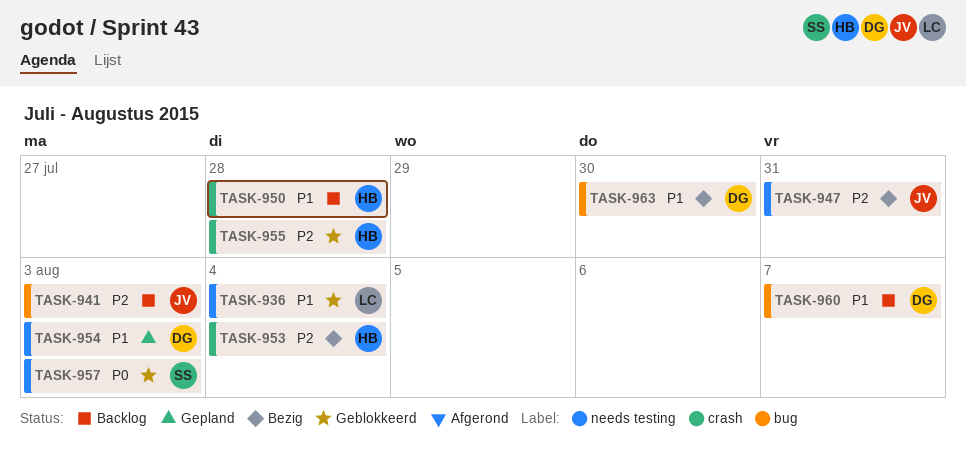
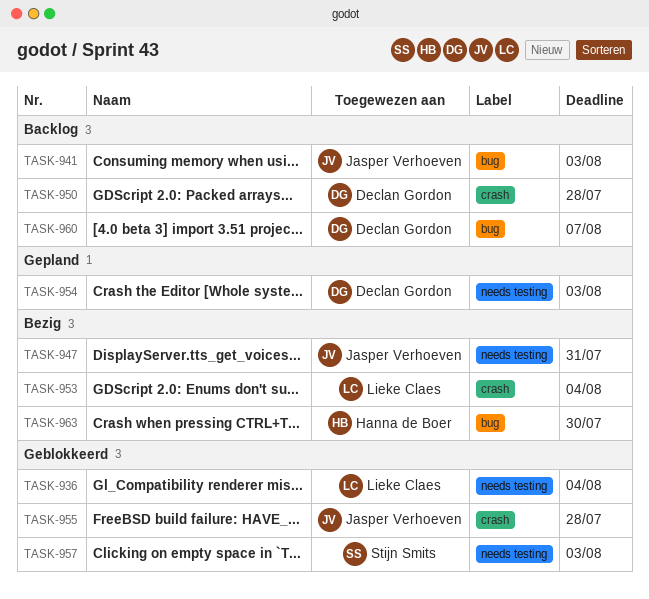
TASK-950, owner: Hanna de Boer -> Declan Gordon
TASK-953, owner: Hanna de Boer -> Lieke Claes
TASK-955, owner: Hanna de Boer -> Jasper Verhoeven
TASK-963, owner: Declan Gordon -> Hanna de Boer

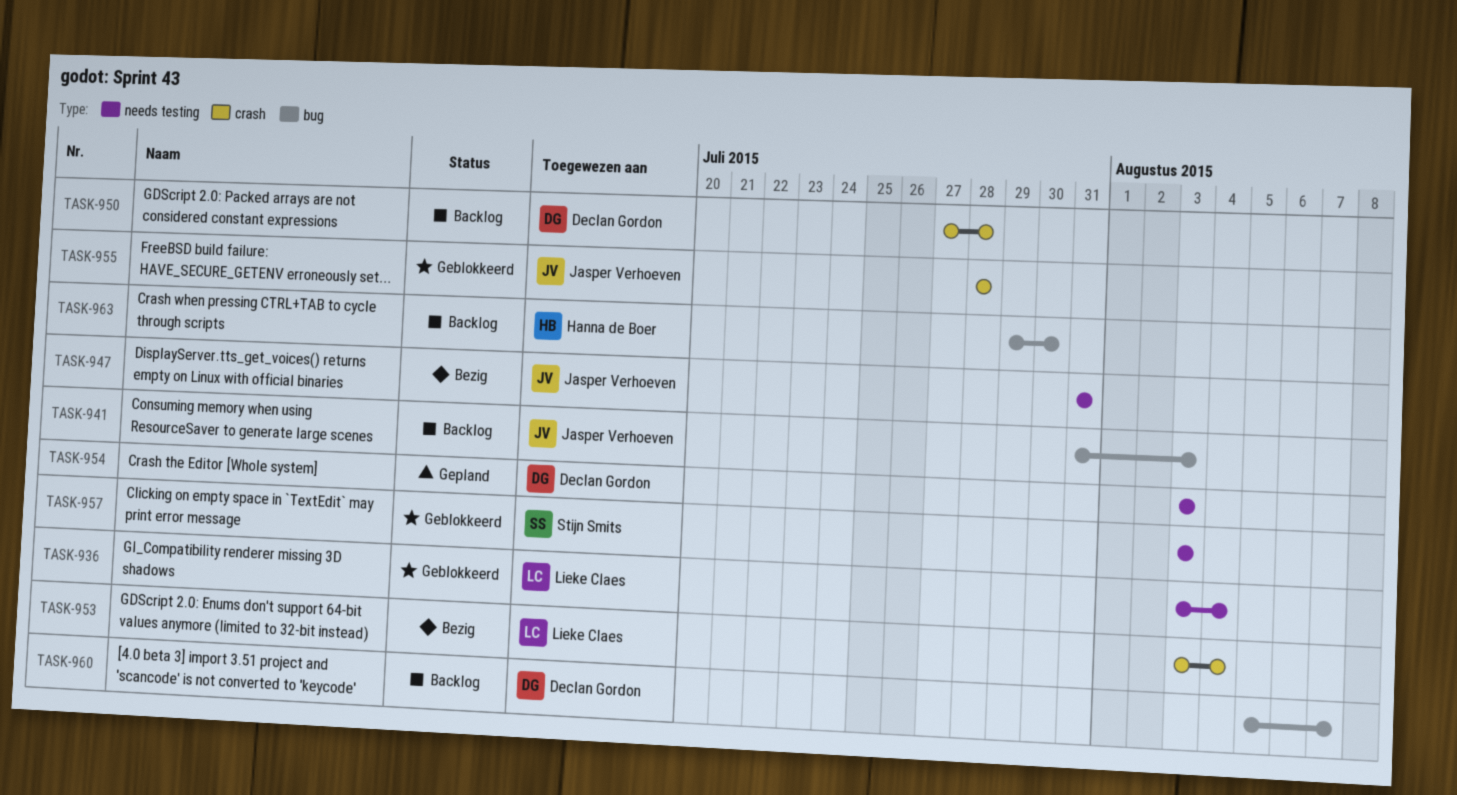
TASK-963, status: Bezig -> Backlog

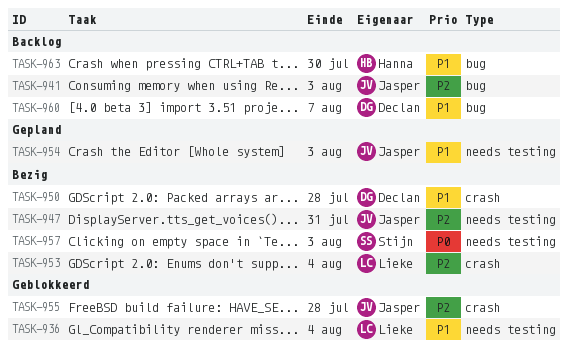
TASK-950, status: Backlog -> Bezig
TASK-954, owner: Declan Gordon -> Jasper Verhoeven
TASK-957, status: Geblokkeerd -> Bezig

